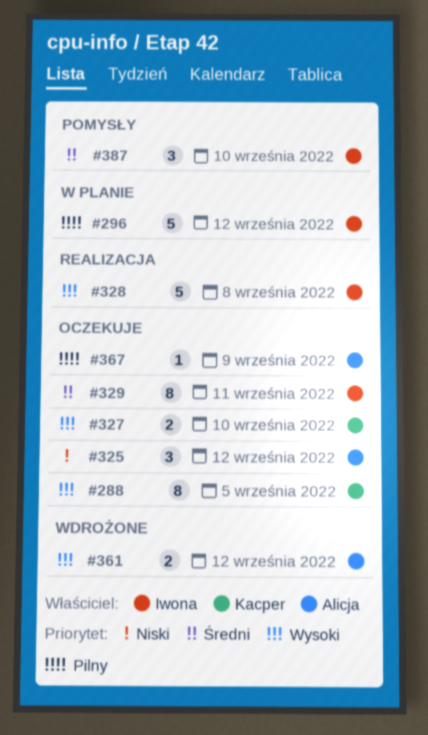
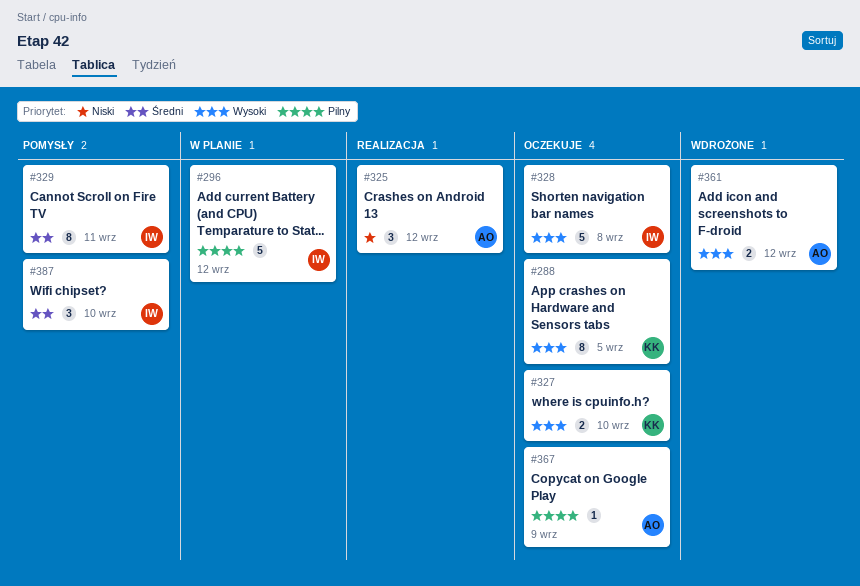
#325, status: Oczekuje -> Realizacja
#328, status: Realizacja -> Oczekuje
#329, status: Oczekuje -> Pomysły

